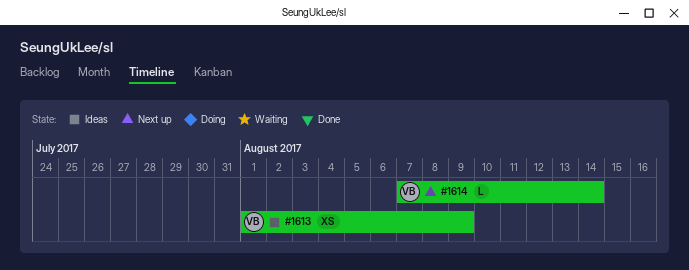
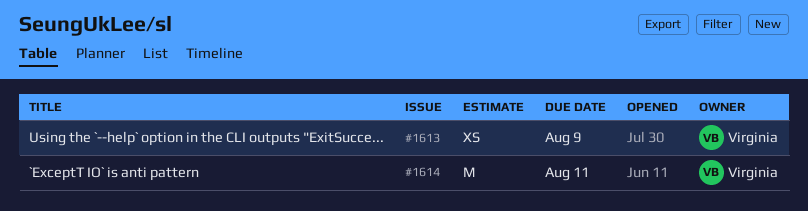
#1614, estimate: L -> M
#1614, due: Aug 14 -> Aug 11

